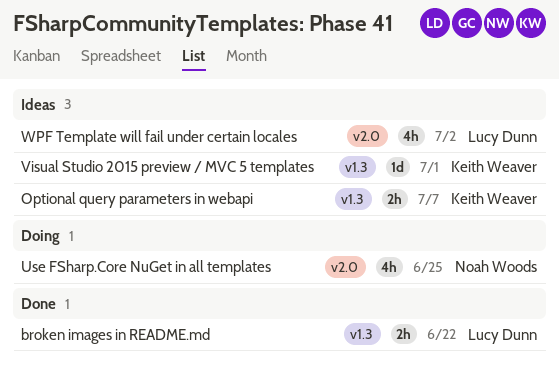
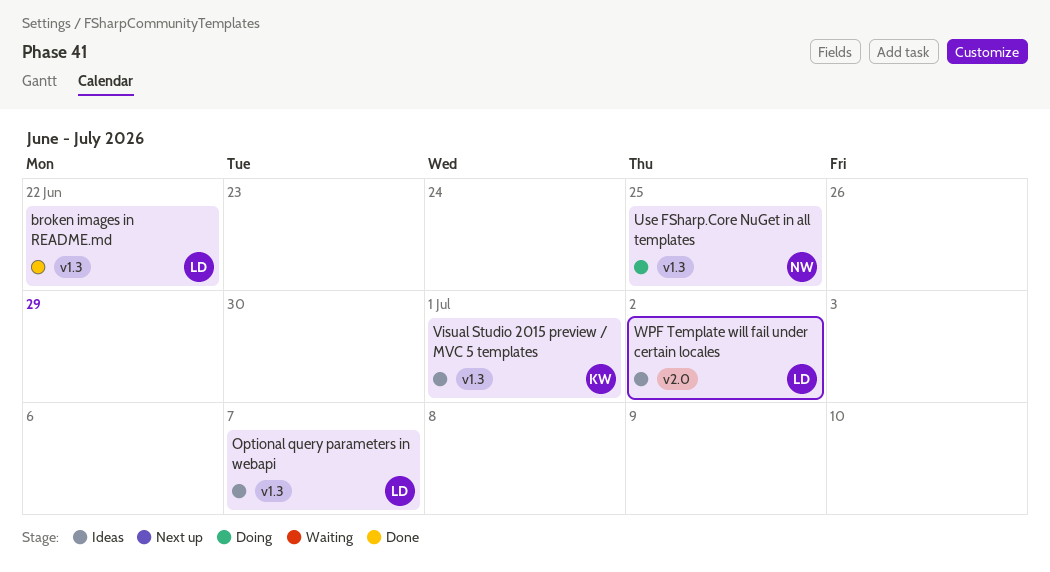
Optional query parameters in webapi, owner: Keith Weaver -> Lucy Dunn
Use FSharp.Core NuGet in all templates, label: v2.0 -> v1.3

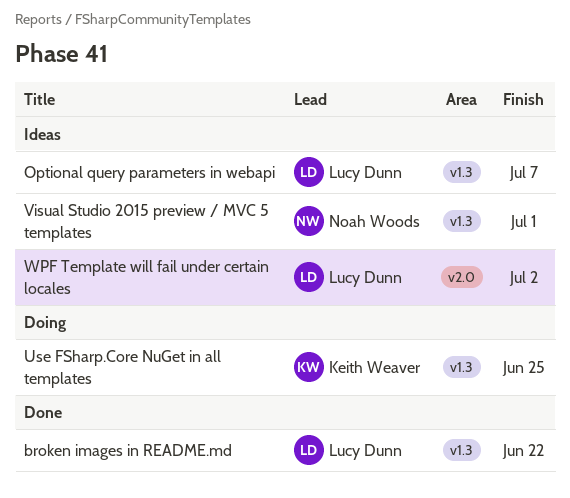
Use FSharp.Core NuGet in all templates, owner: Noah Woods -> Keith Weaver
Visual Studio 2015 preview / MVC 5 templates, owner: Keith Weaver -> Noah Woods

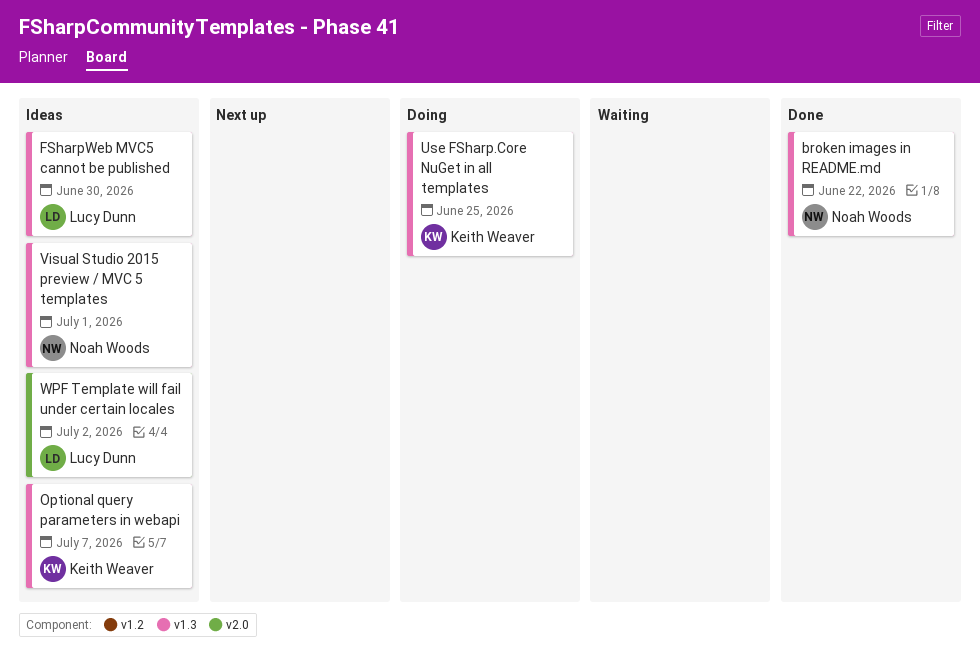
broken images in README.md, owner: Lucy Dunn -> Noah Woods
FSharpWeb MVC5 cannot be published: none -> present
Optional query parameters in webapi, owner: Lucy Dunn -> Keith Weaver

